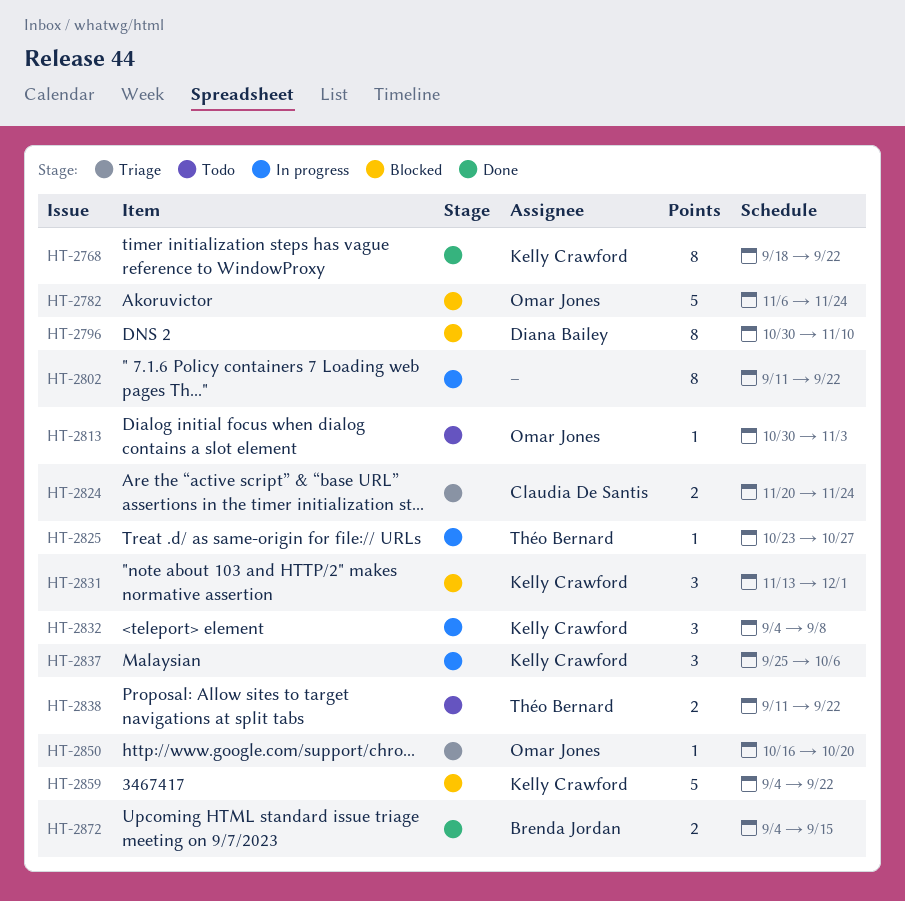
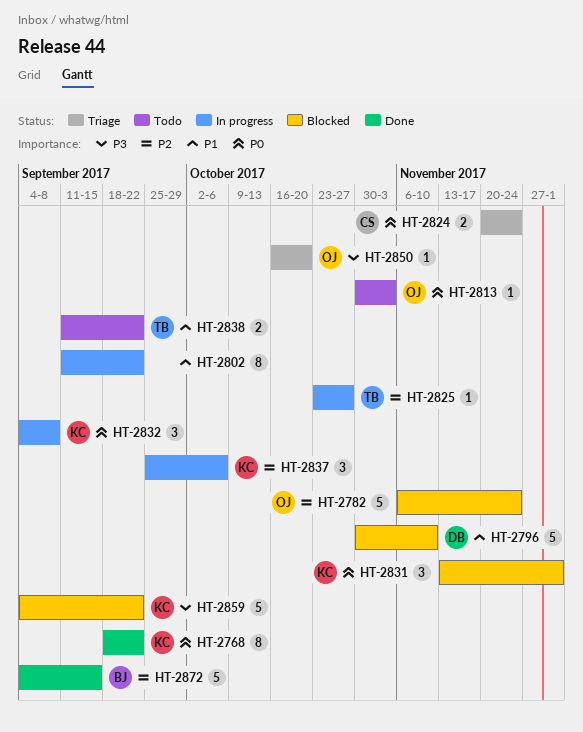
HT-2796, estimate: 8 -> 5
HT-2872, estimate: 2 -> 5

